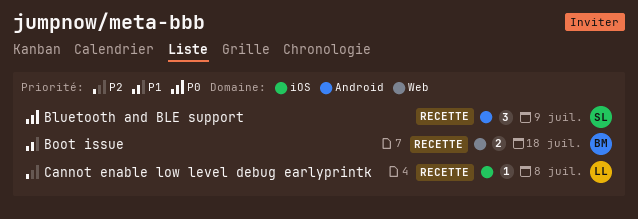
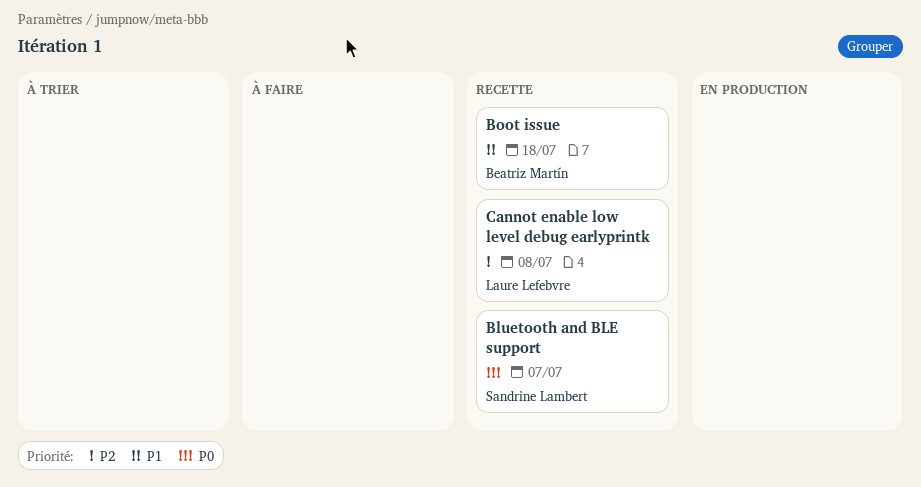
Bluetooth and BLE support, due: Jul 9 -> Jul 7

